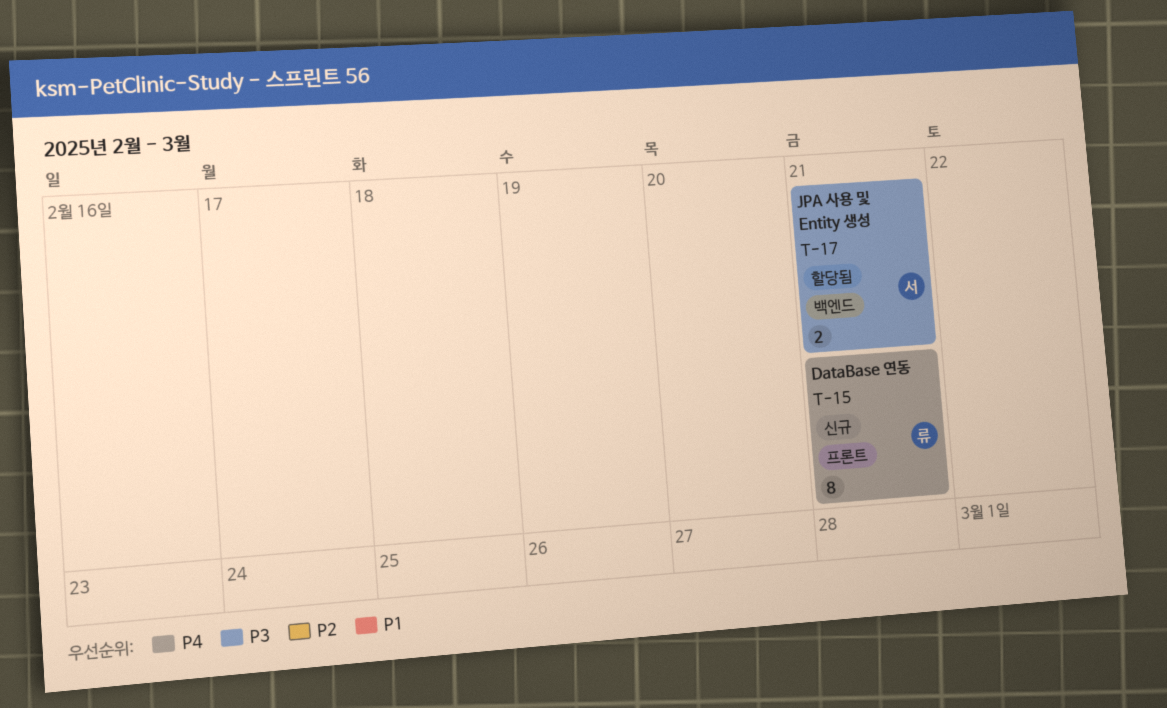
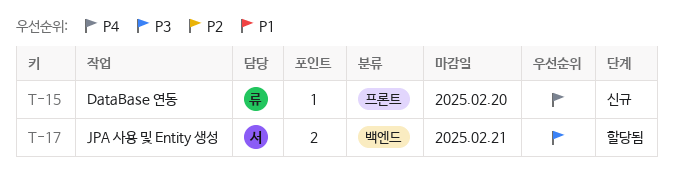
T-15, estimate: 8 -> 1
T-15, due: Feb 21 -> Feb 20

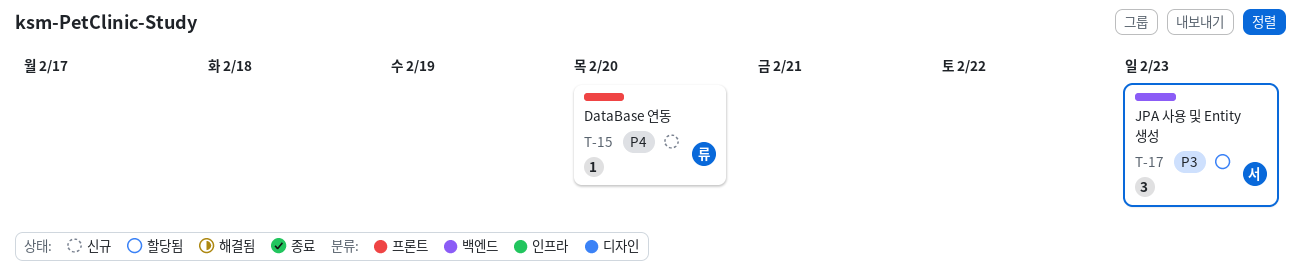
T-17, estimate: 2 -> 3
T-17, due: Feb 21 -> Feb 23

